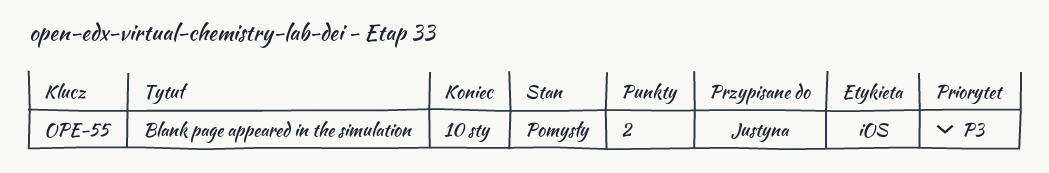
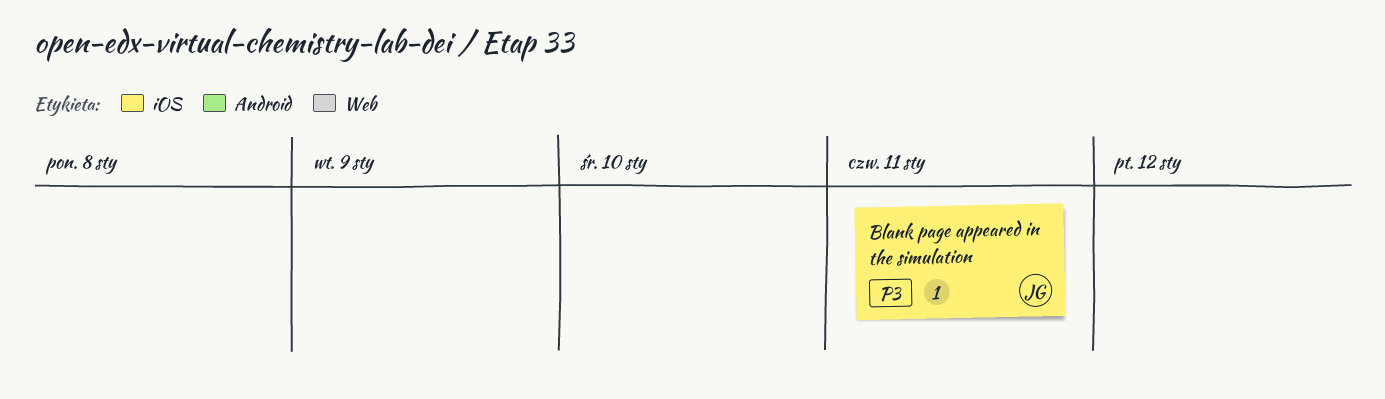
Blank page appeared in the simulation, estimate: 2 -> 1
Blank page appeared in the simulation, due: Jan 10 -> Jan 11

